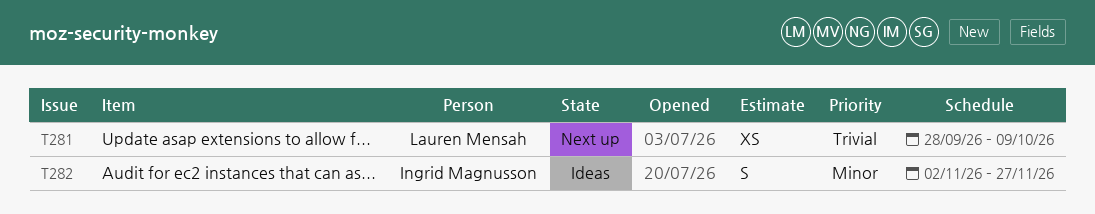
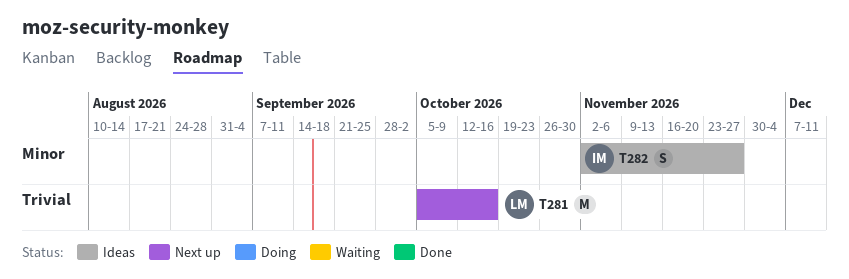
T281, estimate: XS -> M
T281, start: Sep 28 -> Oct 5
T281, due: Oct 9 -> Oct 16

